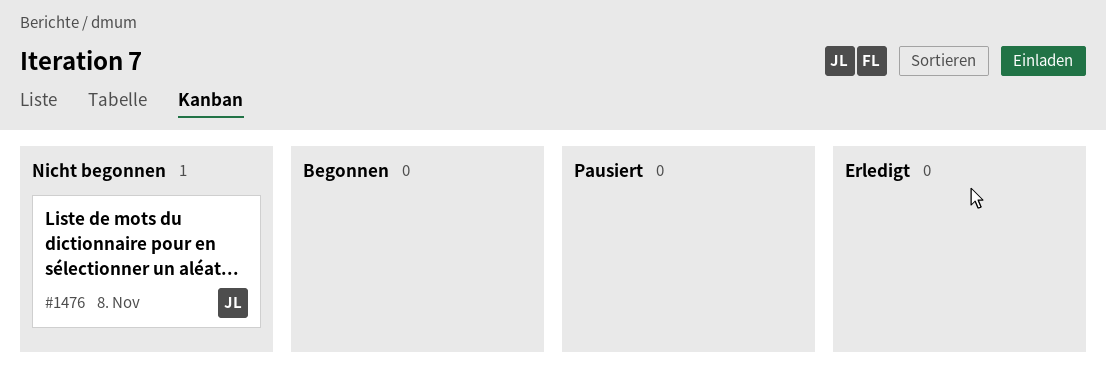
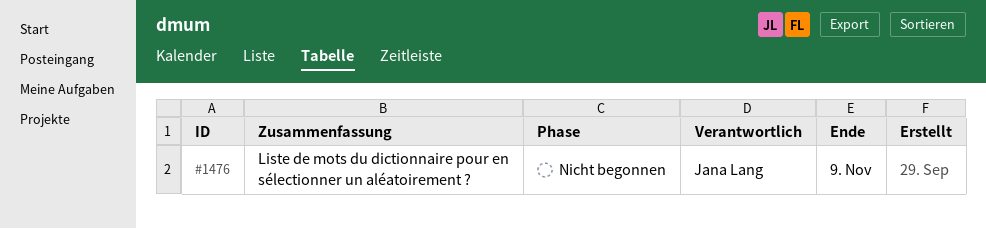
#1476, due: Nov 8 -> Nov 9

